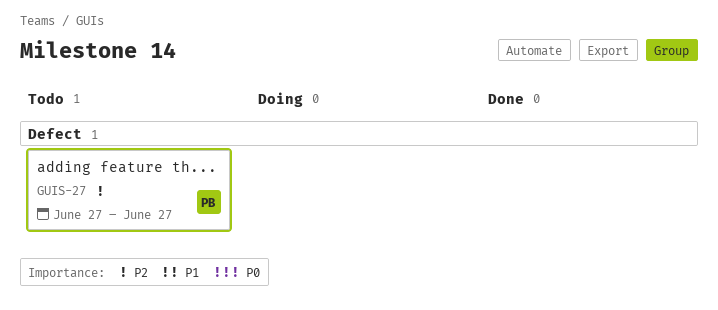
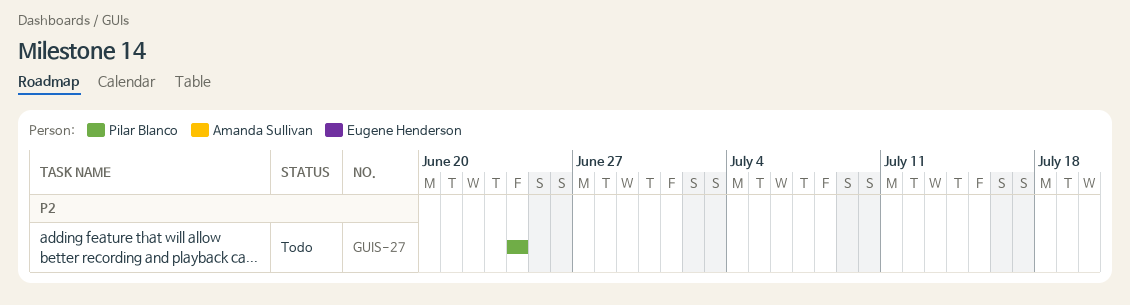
GUIS-27, start: Jun 27 -> Jun 24
GUIS-27, due: Jun 27 -> Jun 24

